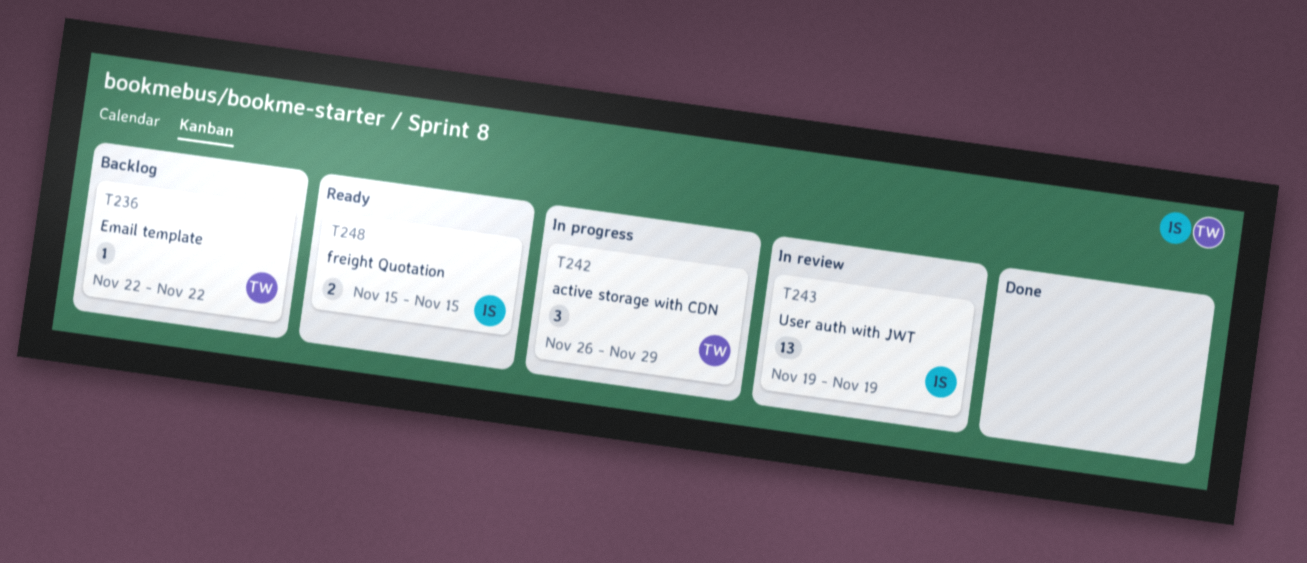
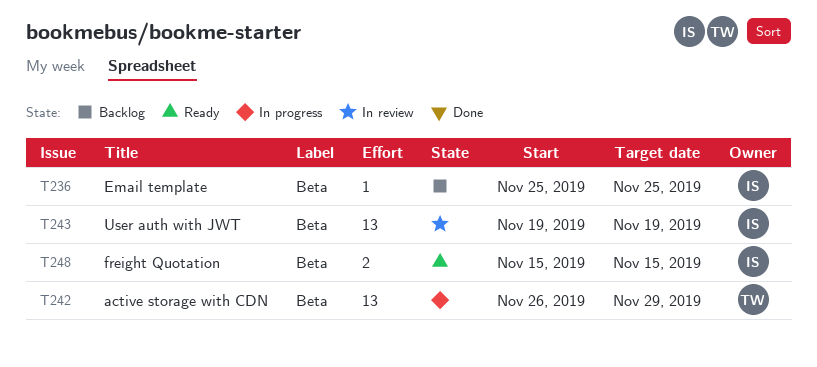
T236, owner: TW -> IS
T236, start: Nov 22 -> Nov 25
T236, due: Nov 22 -> Nov 25
T242, estimate: 3 -> 13

